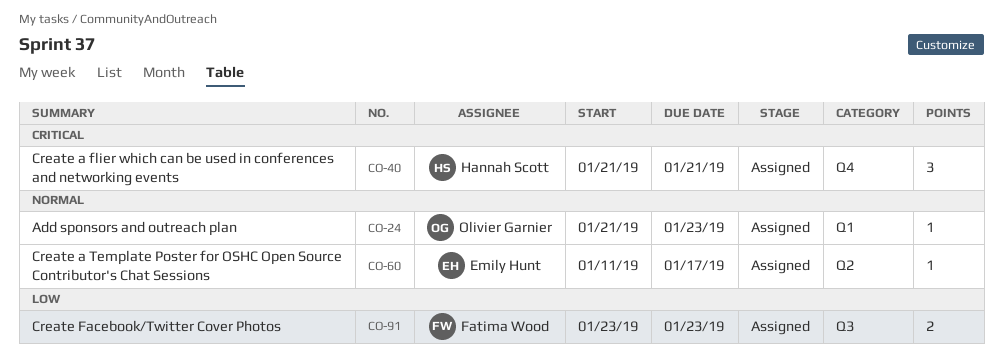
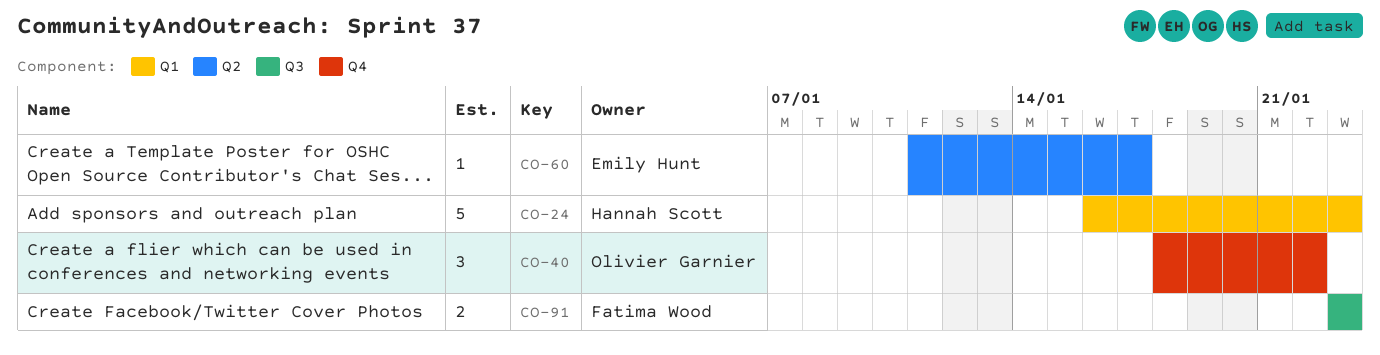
CO-24, owner: Olivier Garnier -> Hannah Scott
CO-24, estimate: 1 -> 5
CO-24, start: Jan 21 -> Jan 16
CO-40, owner: Hannah Scott -> Olivier Garnier
CO-40, start: Jan 21 -> Jan 18
CO-40, due: Jan 21 -> Jan 22

